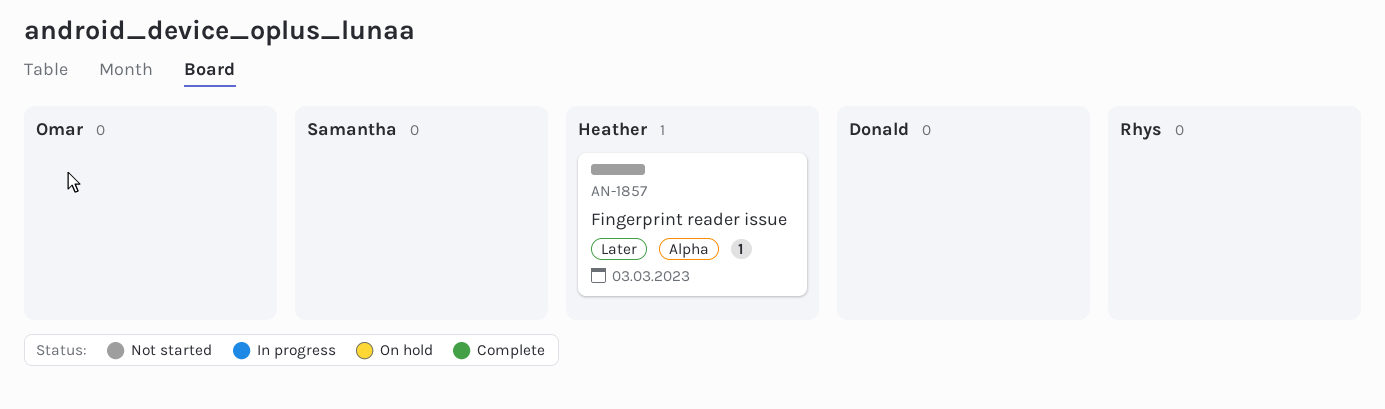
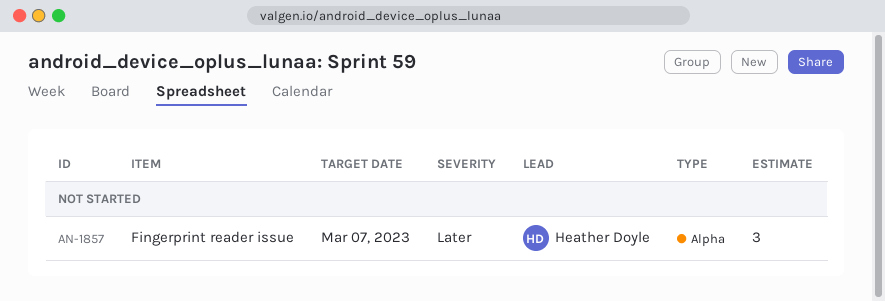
AN-1857, estimate: 1 -> 3
AN-1857, due: Mar 3 -> Mar 7

